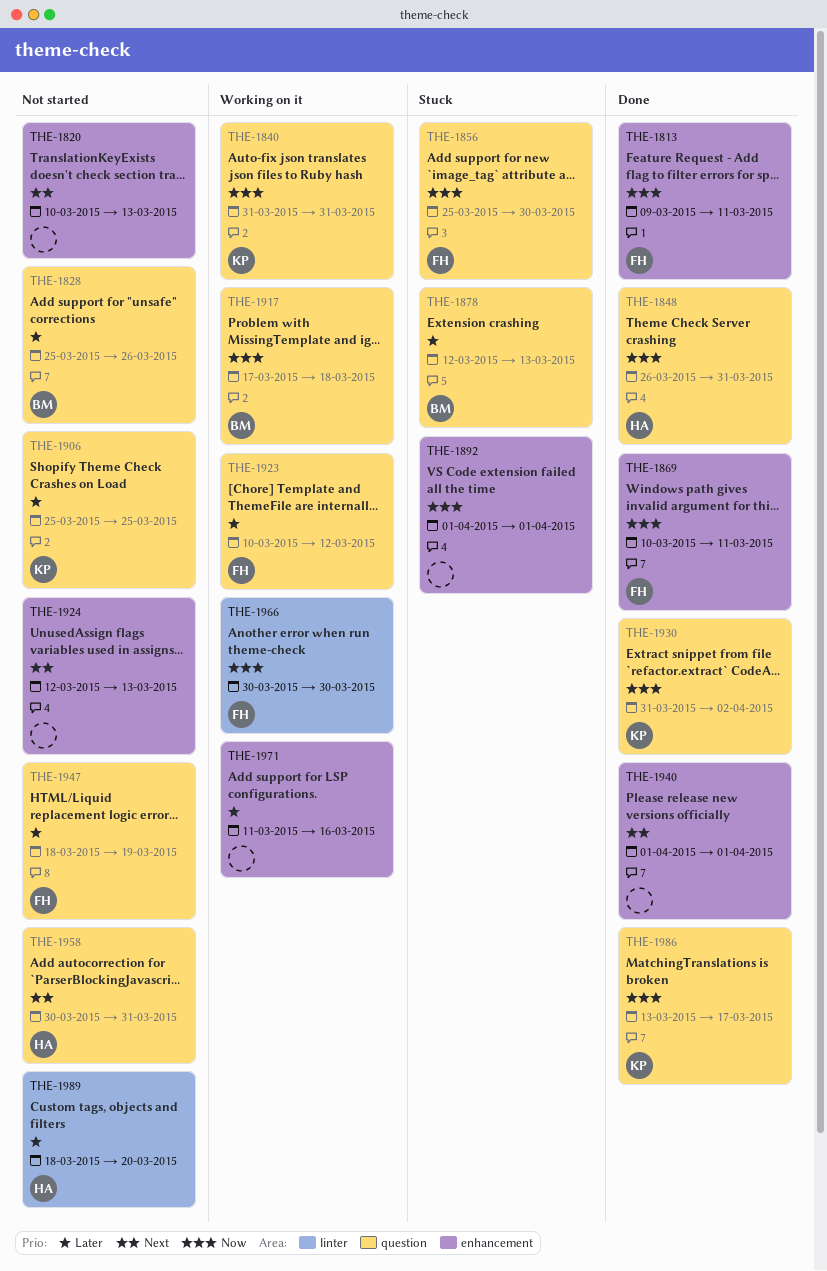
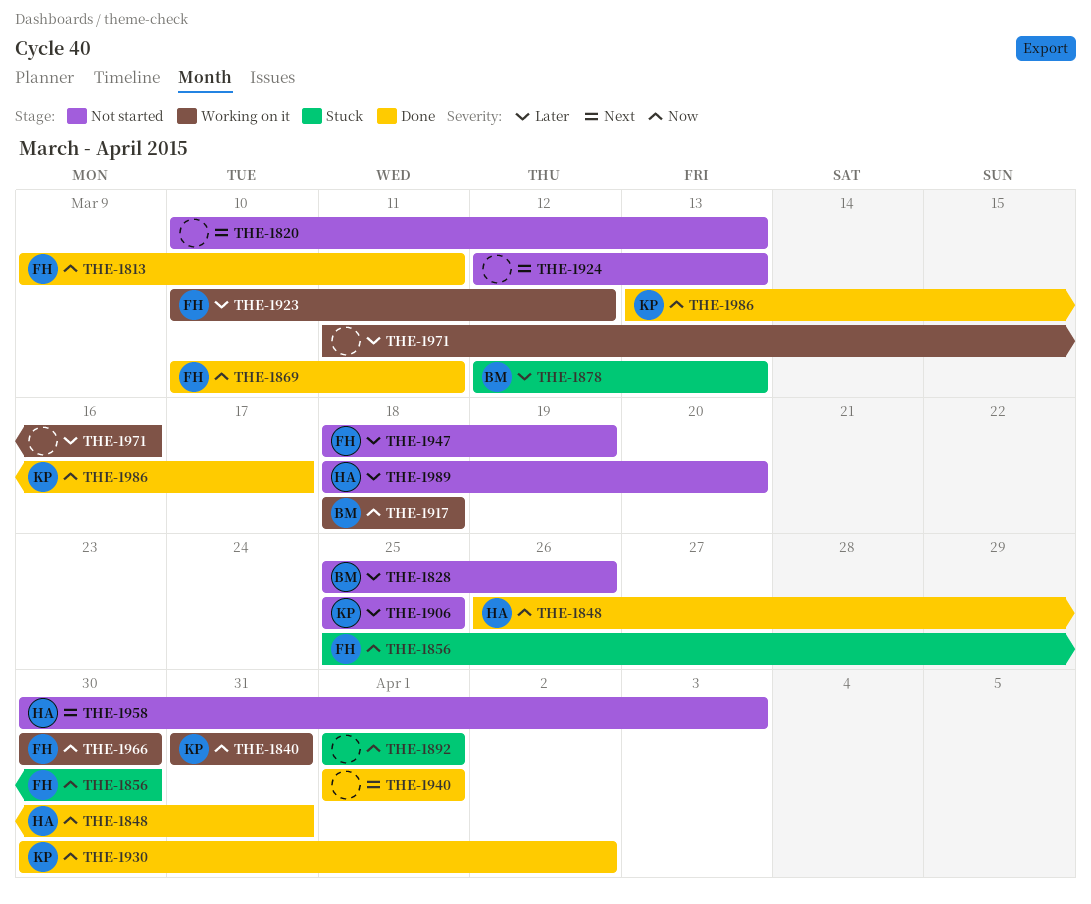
THE-1917, start: Mar 17 -> Mar 18
THE-1930, start: Mar 31 -> Mar 30
THE-1958, due: Mar 31 -> Apr 3

